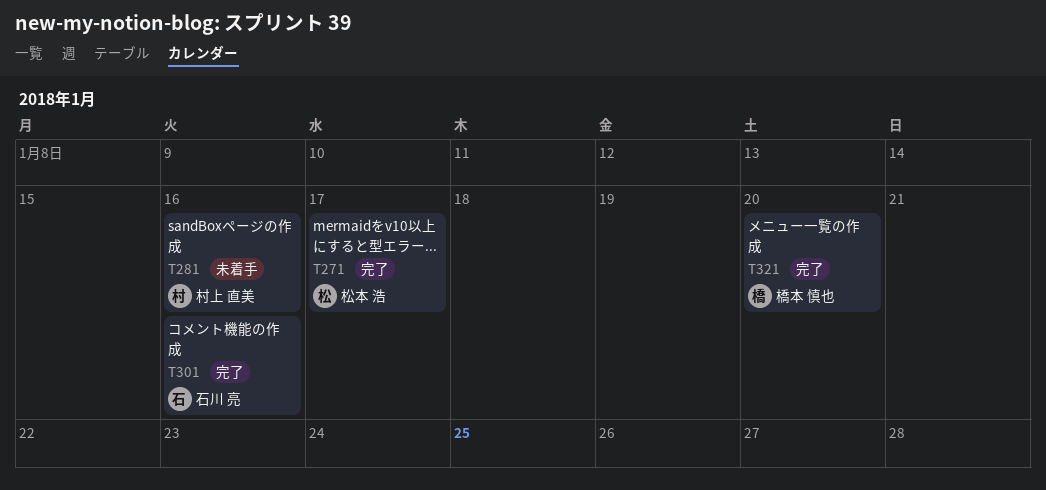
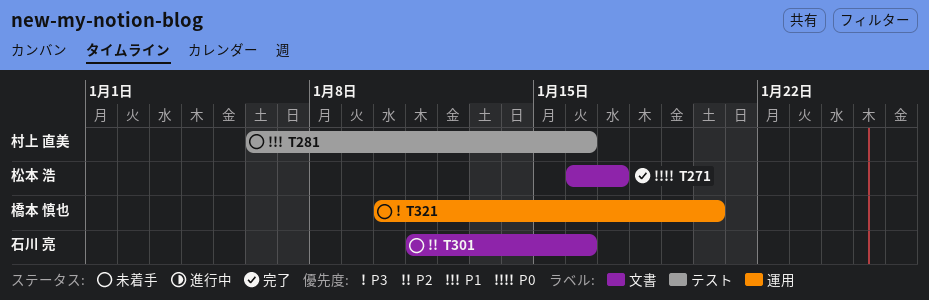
T301, status: 完了 -> 未着手
T321, status: 完了 -> 未着手

